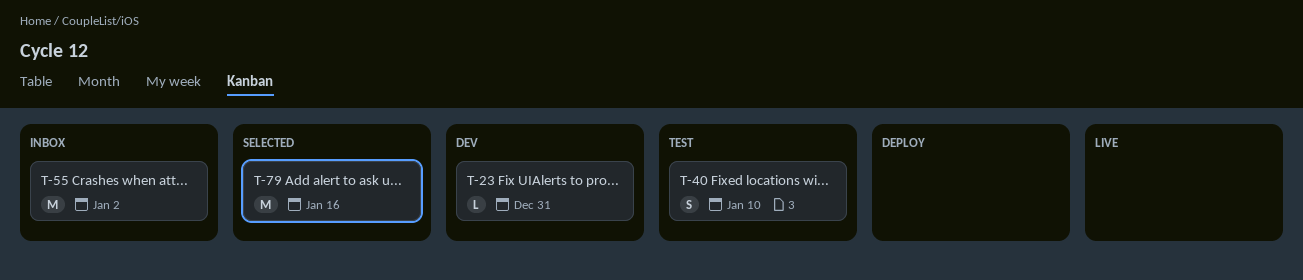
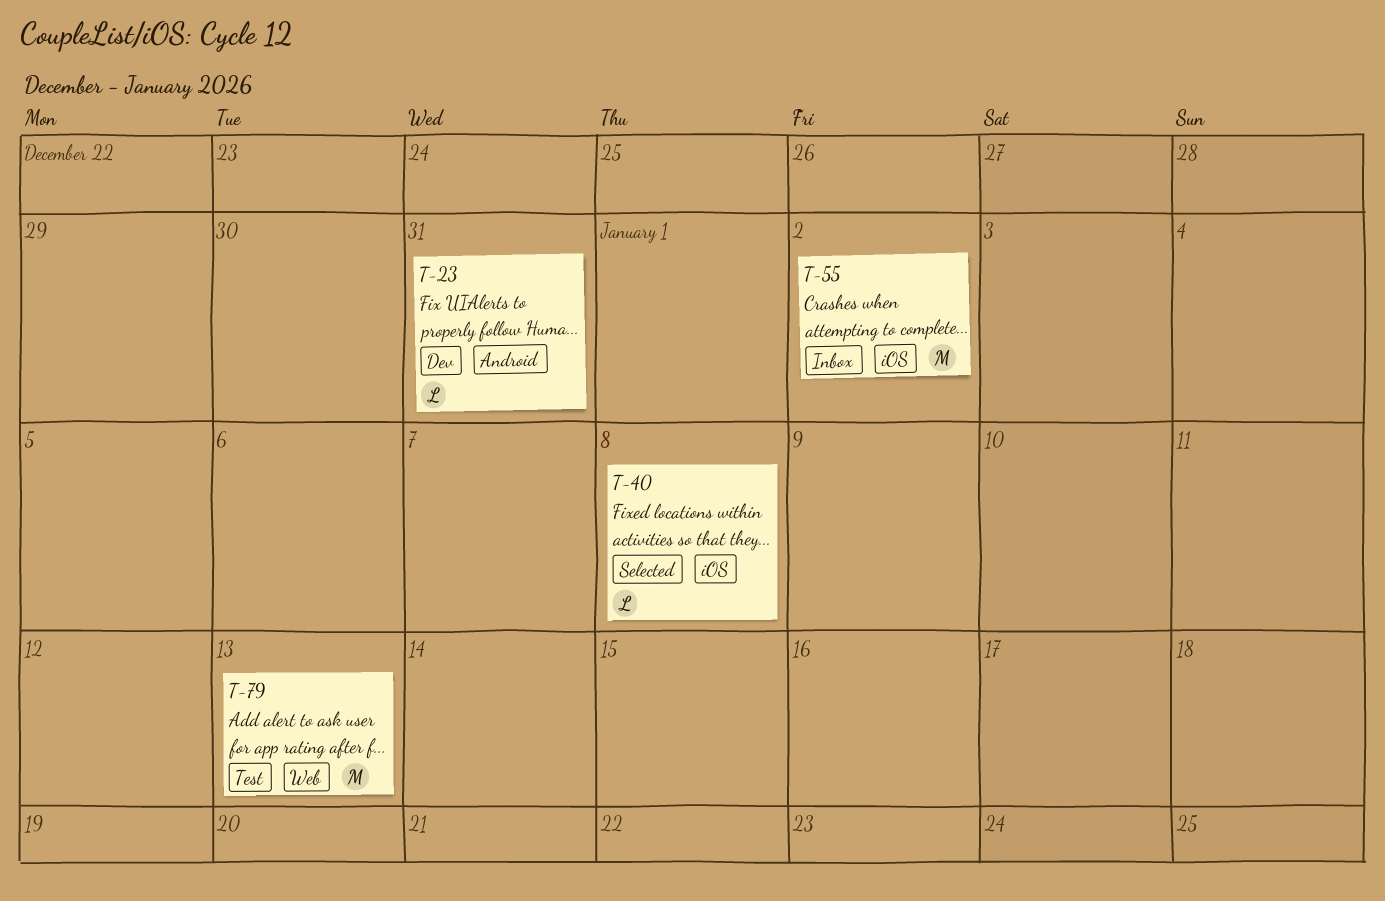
T-40, status: Test -> Selected
T-40, estimate: S -> L
T-40, due: Jan 10 -> Jan 8
T-79, status: Selected -> Test
T-79, due: Jan 16 -> Jan 13

